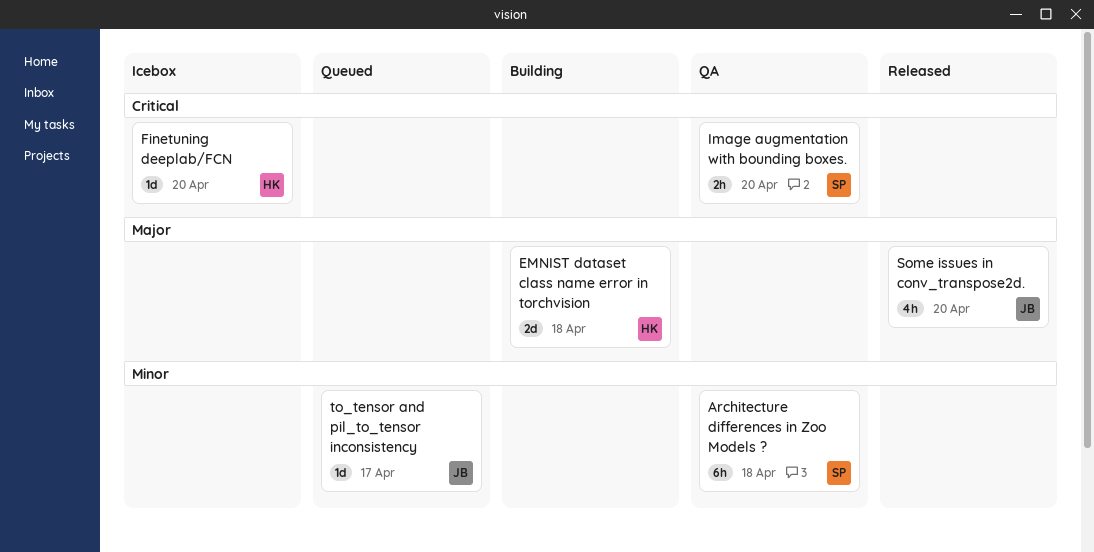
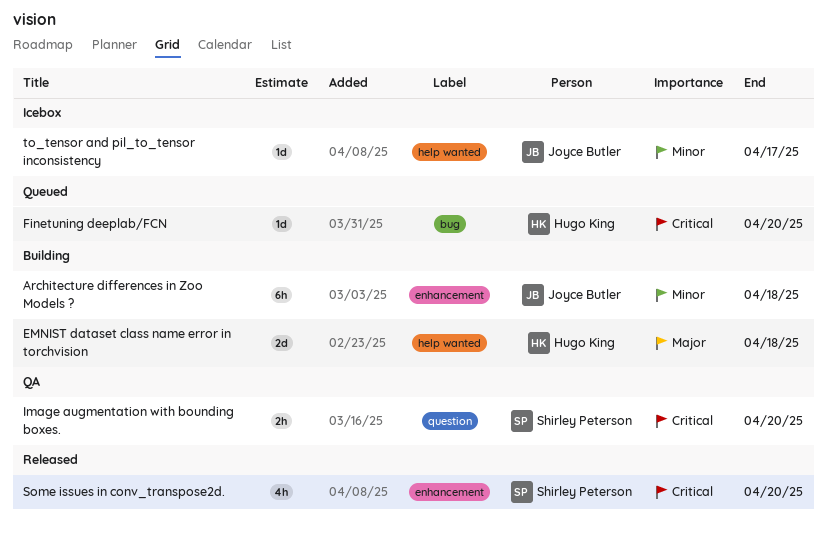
Architecture differences in Zoo Models ?, status: QA -> Building
Architecture differences in Zoo Models ?, owner: Shirley Peterson -> Joyce Butler
Finetuning deeplab/FCN, status: Icebox -> Queued
Some issues in conv_transpose2d., owner: Joyce Butler -> Shirley Peterson
Some issues in conv_transpose2d., priority: Major -> Critical
to_tensor and pil_to_tensor inconsistency, status: Queued -> Icebox

